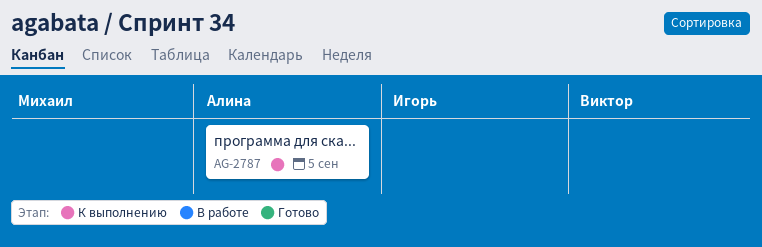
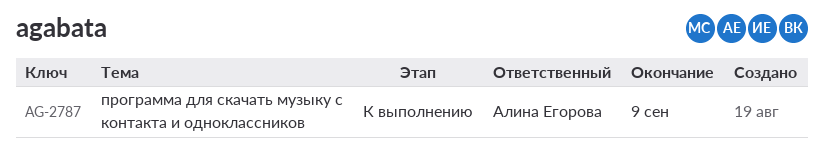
AG-2787, due: Sep 5 -> Sep 9

